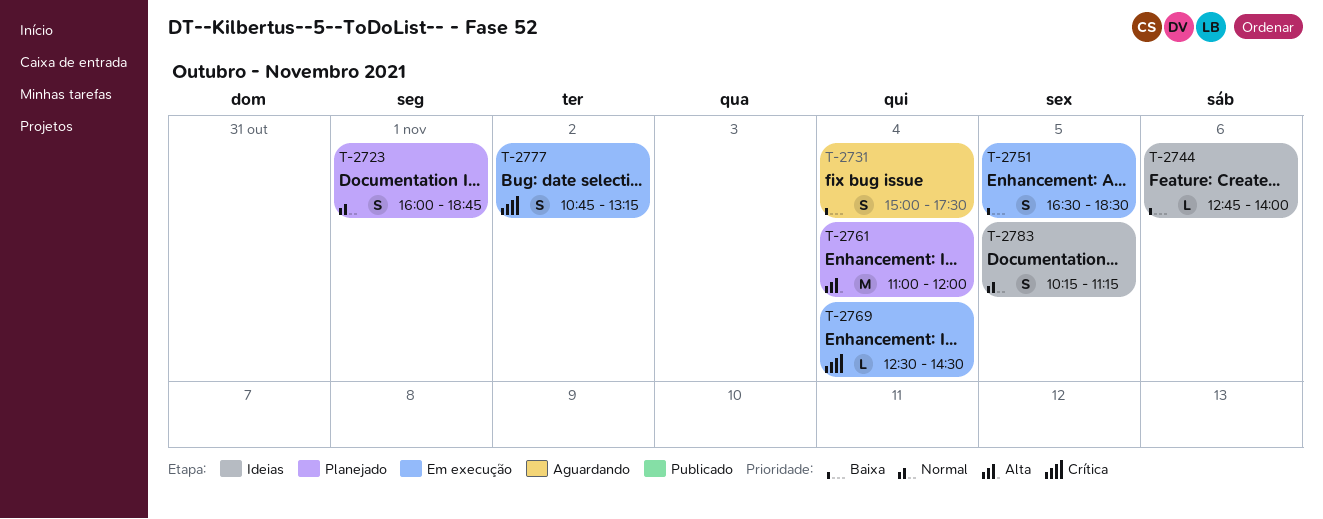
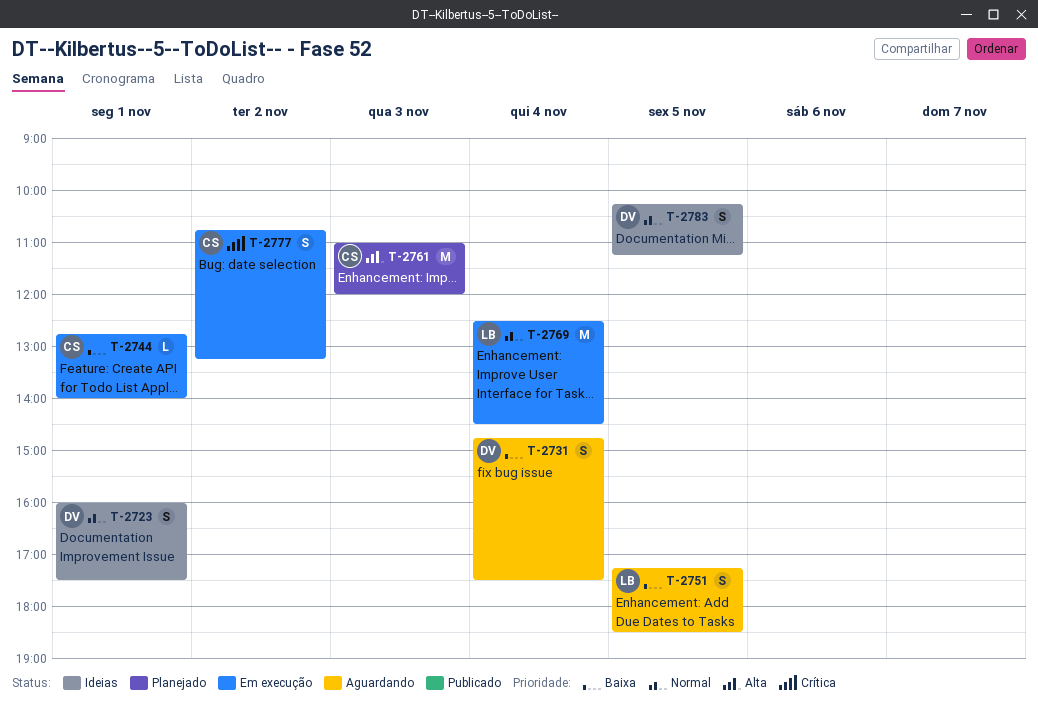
T-2723, status: Planejado -> Ideias
T-2723, ends: 18:45 -> 17:30
T-2731, begins: 15:00 -> 14:45
T-2744, status: Ideias -> Em execução
T-2744, day: Nov 6 -> Nov 1
T-2751, status: Em execução -> Aguardando
T-2751, begins: 16:30 -> 17:15
T-2761, day: Nov 4 -> Nov 3
T-2769, priority: Crítica -> Normal
T-2769, estimate: L -> M

